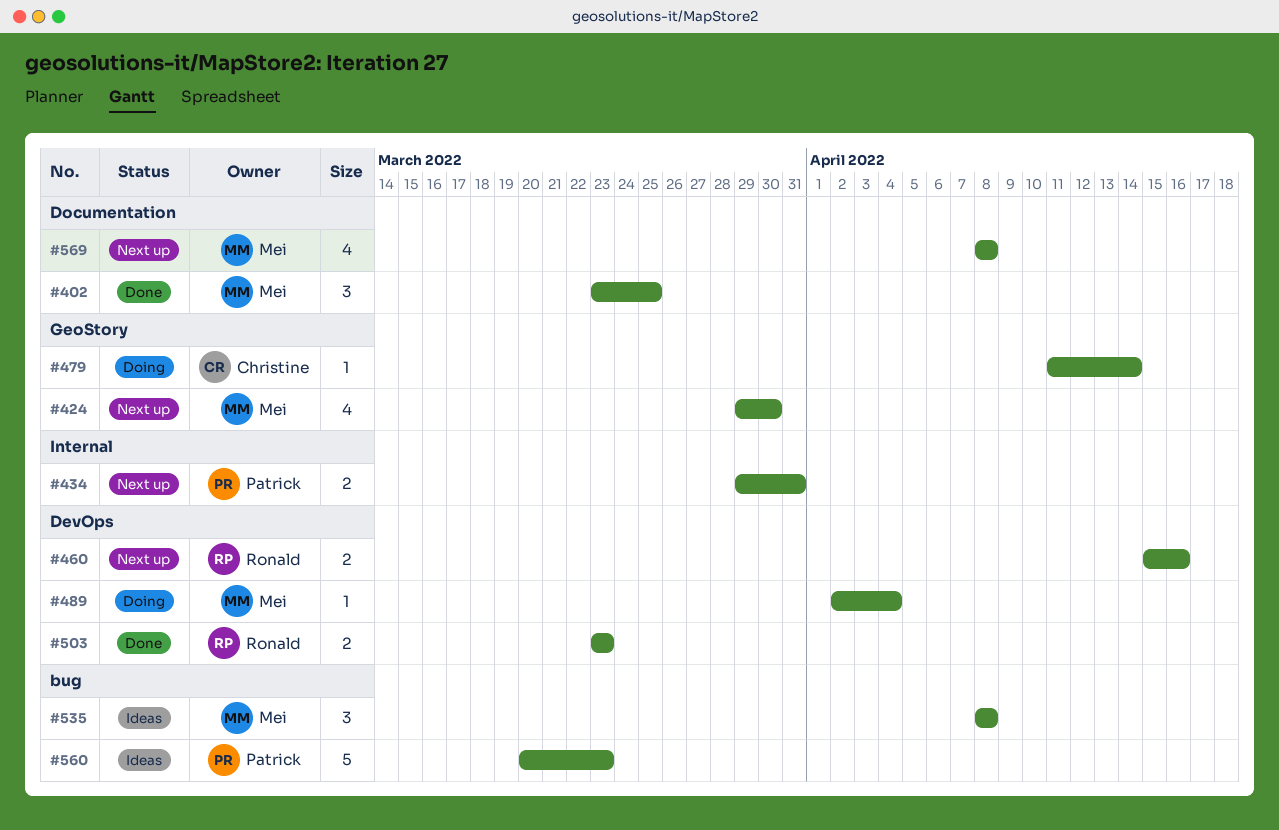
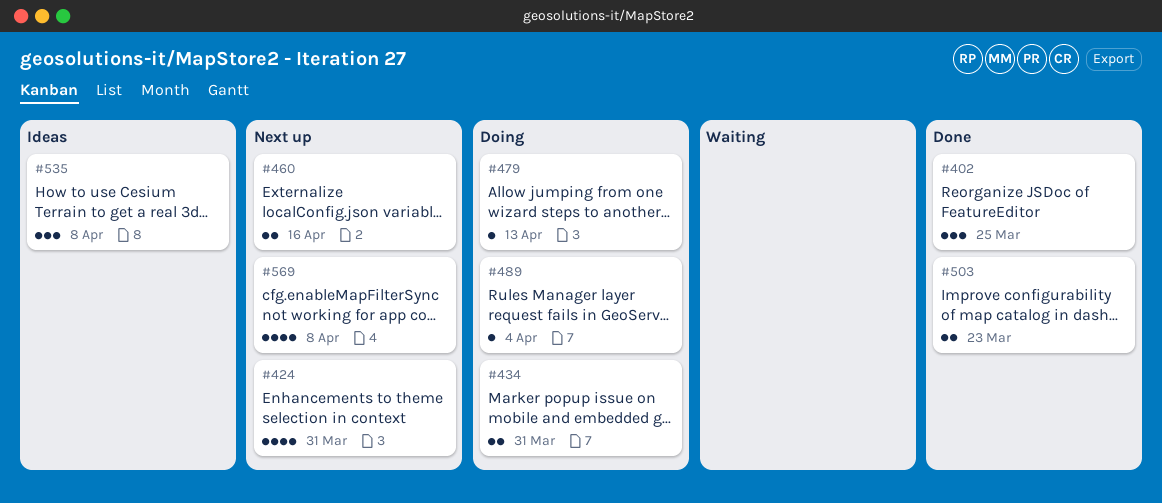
#424, due: Mar 30 -> Mar 31
#434, status: Next up -> Doing
#479, due: Apr 14 -> Apr 13
#560: present -> none

